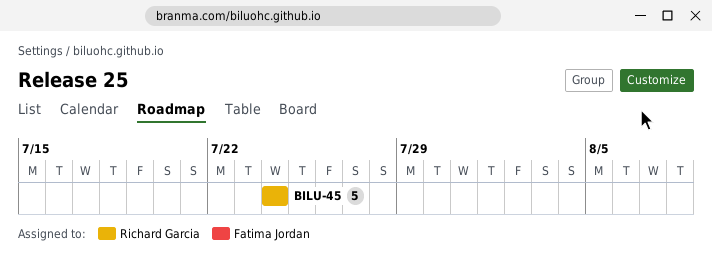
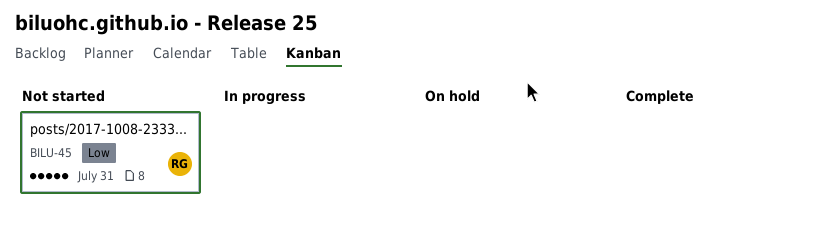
BILU-45, due: Jul 24 -> Jul 31

